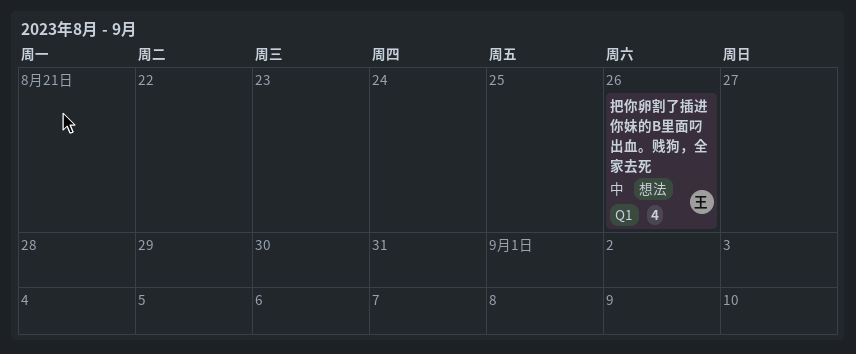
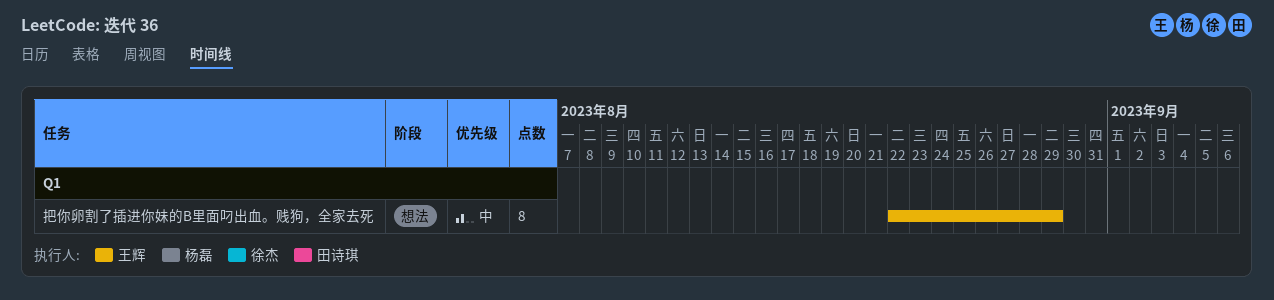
把你卵割了插进你妹的B里面叼出血。贱狗，全家去死, estimate: 4 -> 8
把你卵割了插进你妹的B里面叼出血。贱狗，全家去死, due: Aug 26 -> Aug 29

